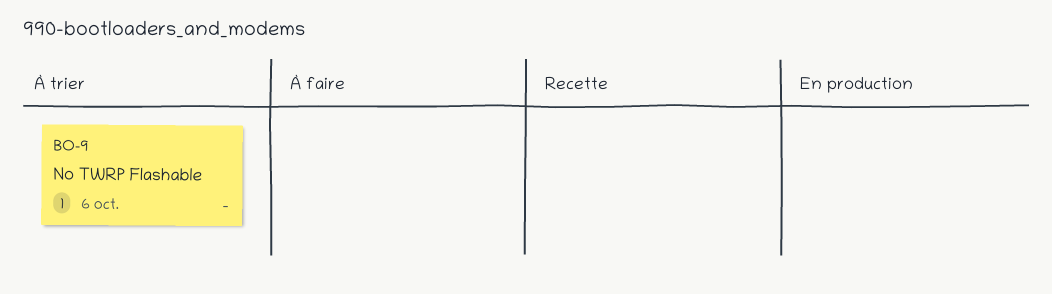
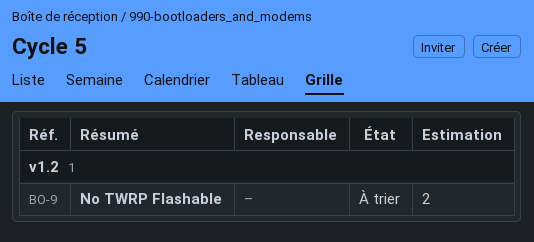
BO-9, estimate: 1 -> 2

